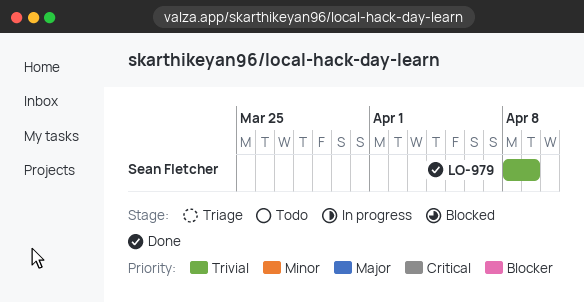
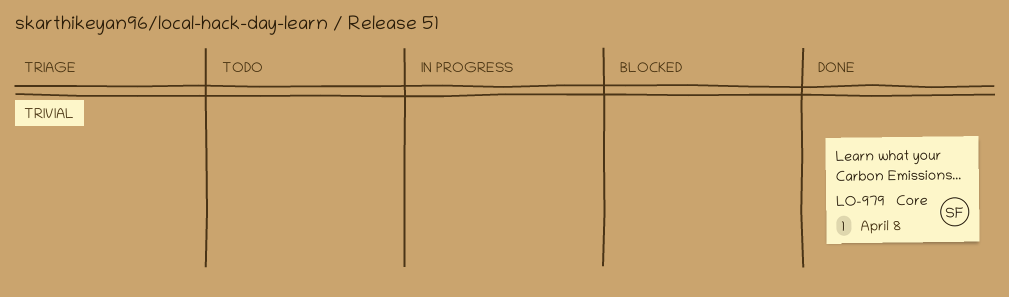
LO-979, due: Apr 9 -> Apr 8

